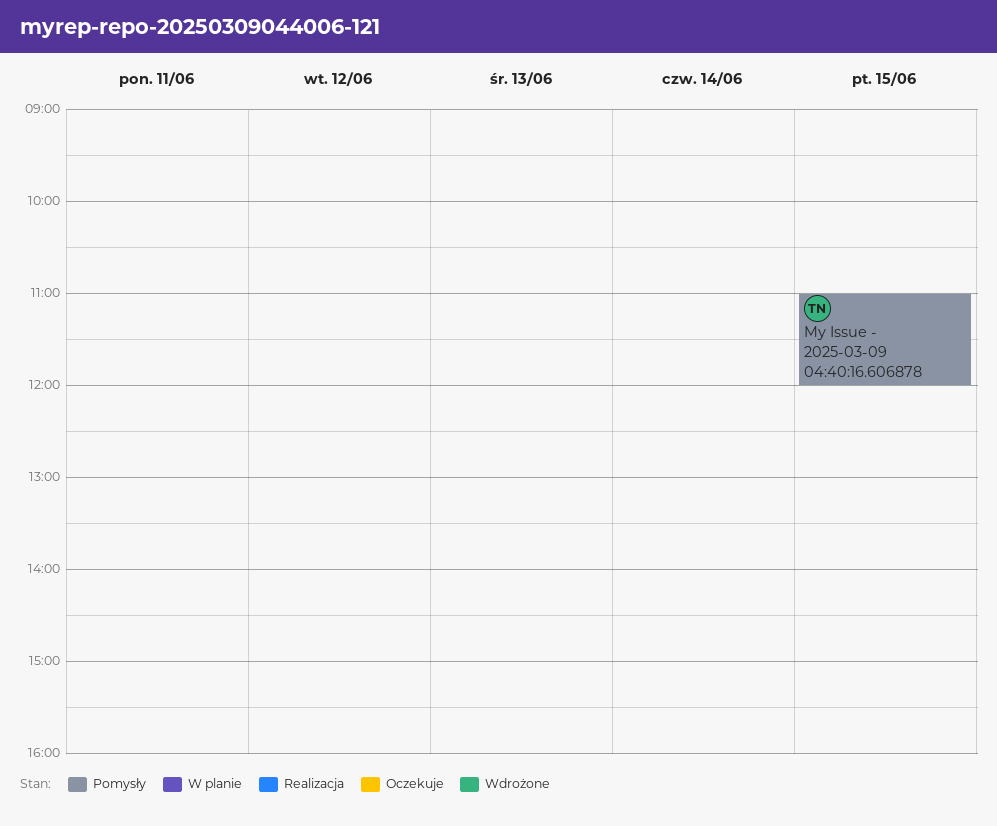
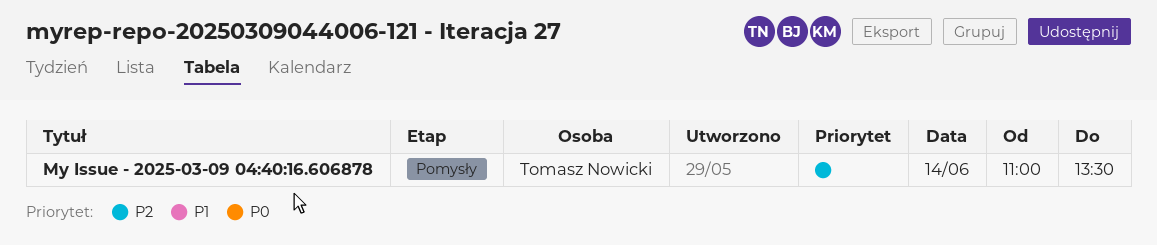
My Issue - 2025-03-09 04:40:16.606878, day: Jun 15 -> Jun 14
My Issue - 2025-03-09 04:40:16.606878, ends: 12:00 -> 13:30

